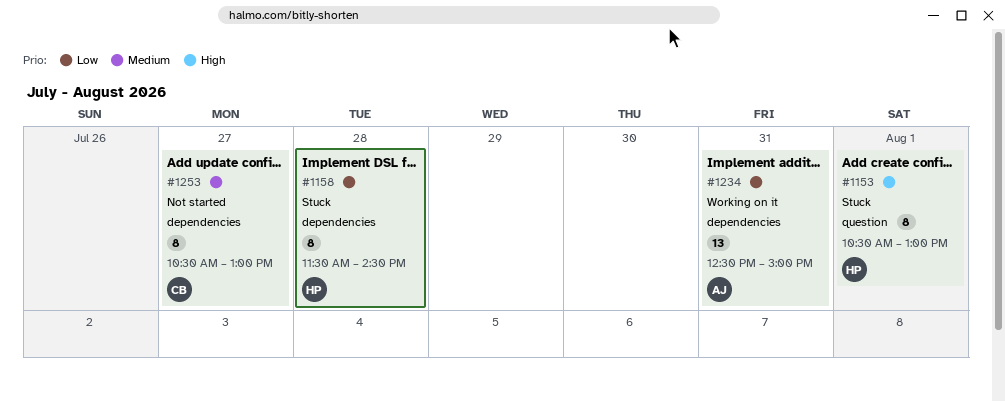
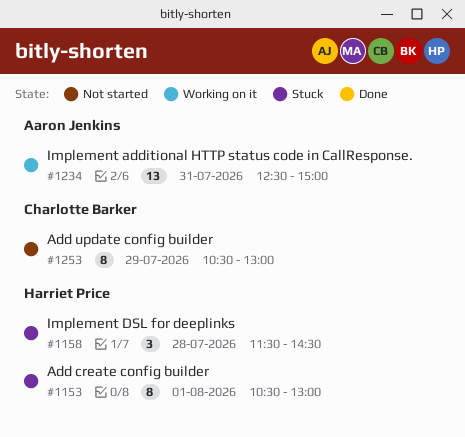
#1158, estimate: 8 -> 3
#1253, day: Jul 27 -> Jul 29

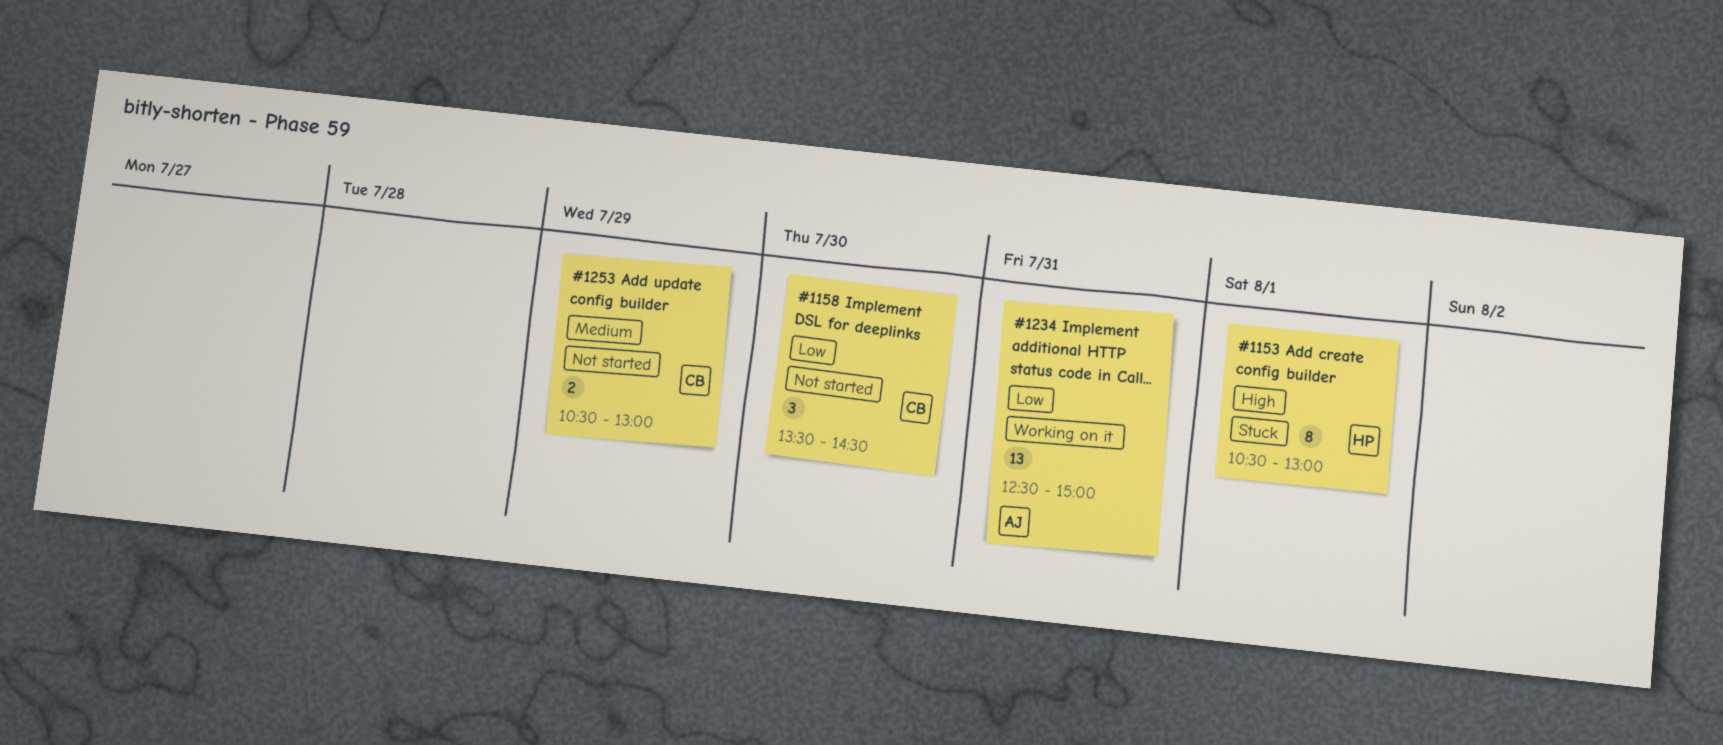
#1158, status: Stuck -> Not started
#1158, owner: Harriet Price -> Charlotte Barker
#1158, day: Jul 28 -> Jul 30
#1158, begins: 11:30 -> 13:30
#1253, estimate: 8 -> 2

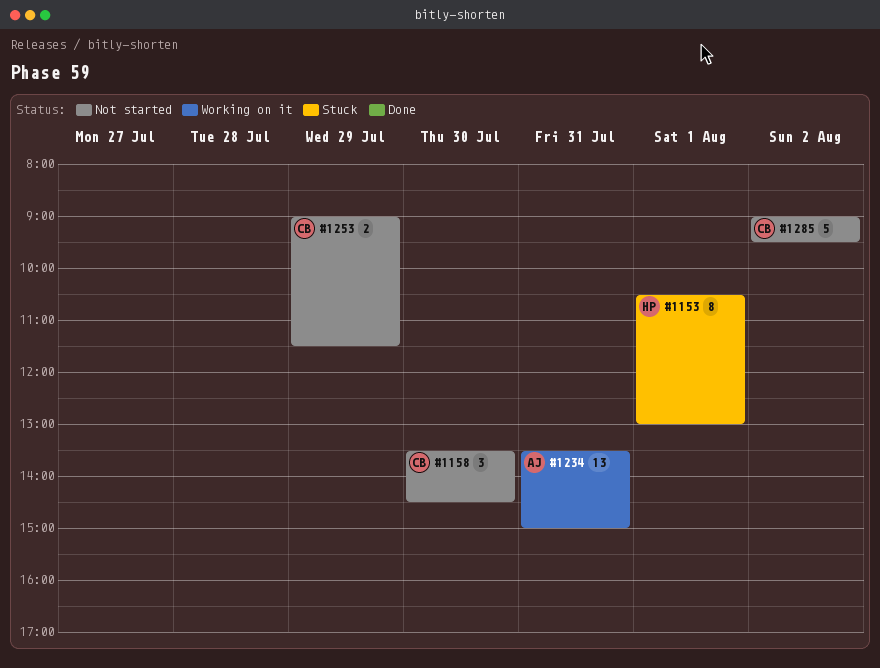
#1234, begins: 12:30 -> 13:30
#1253, begins: 10:30 -> 09:00
#1253, ends: 13:00 -> 11:30
#1285: none -> present

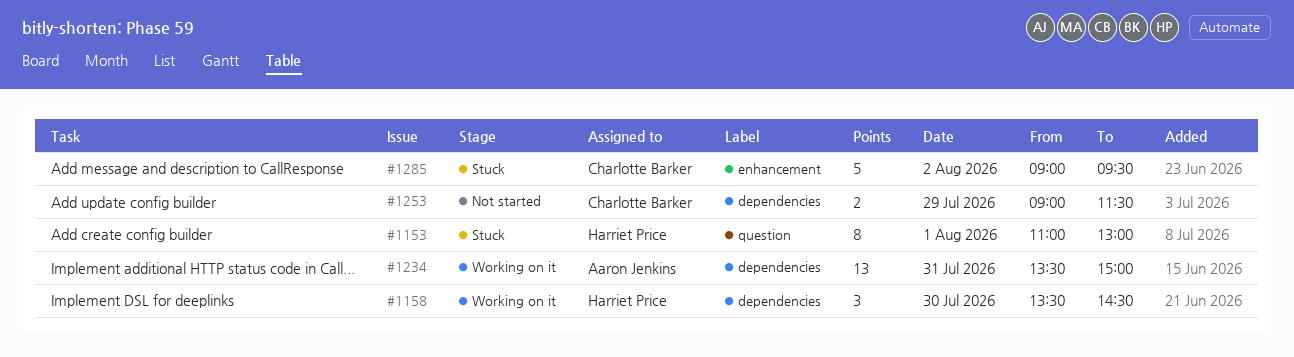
#1153, begins: 10:30 -> 11:00
#1158, status: Not started -> Working on it
#1158, owner: Charlotte Barker -> Harriet Price
#1285, status: Not started -> Stuck

